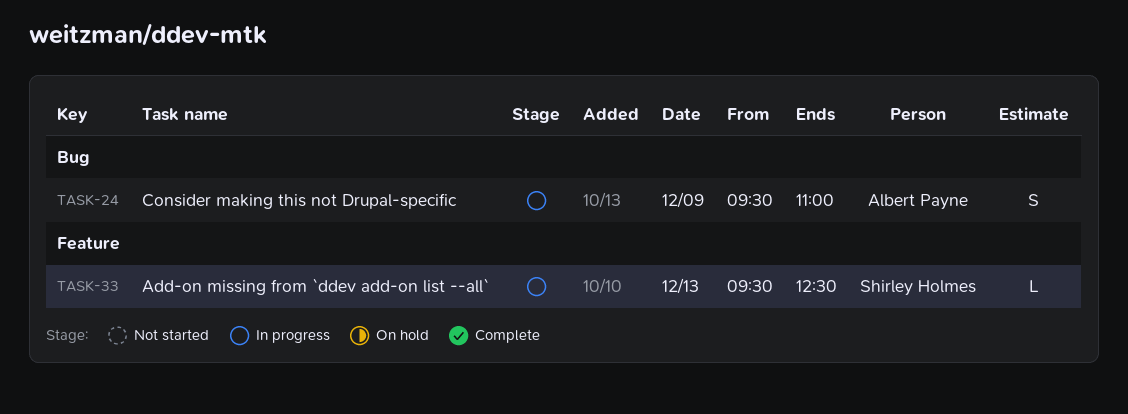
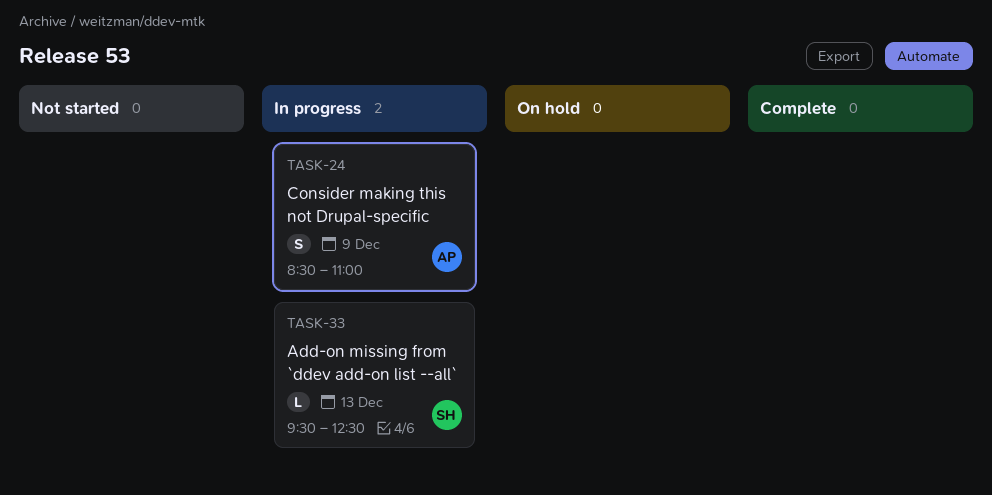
TASK-24, begins: 09:30 -> 08:30

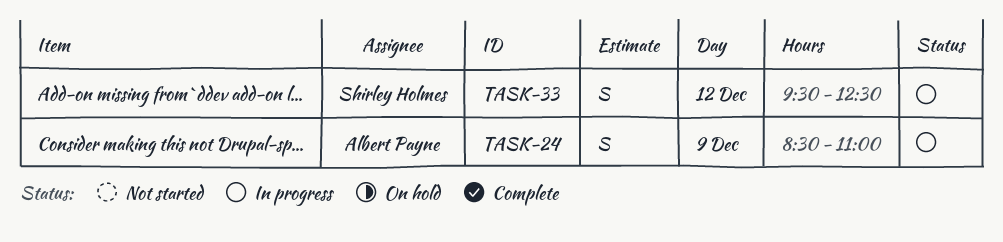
TASK-33, estimate: L -> S
TASK-33, day: Dec 13 -> Dec 12

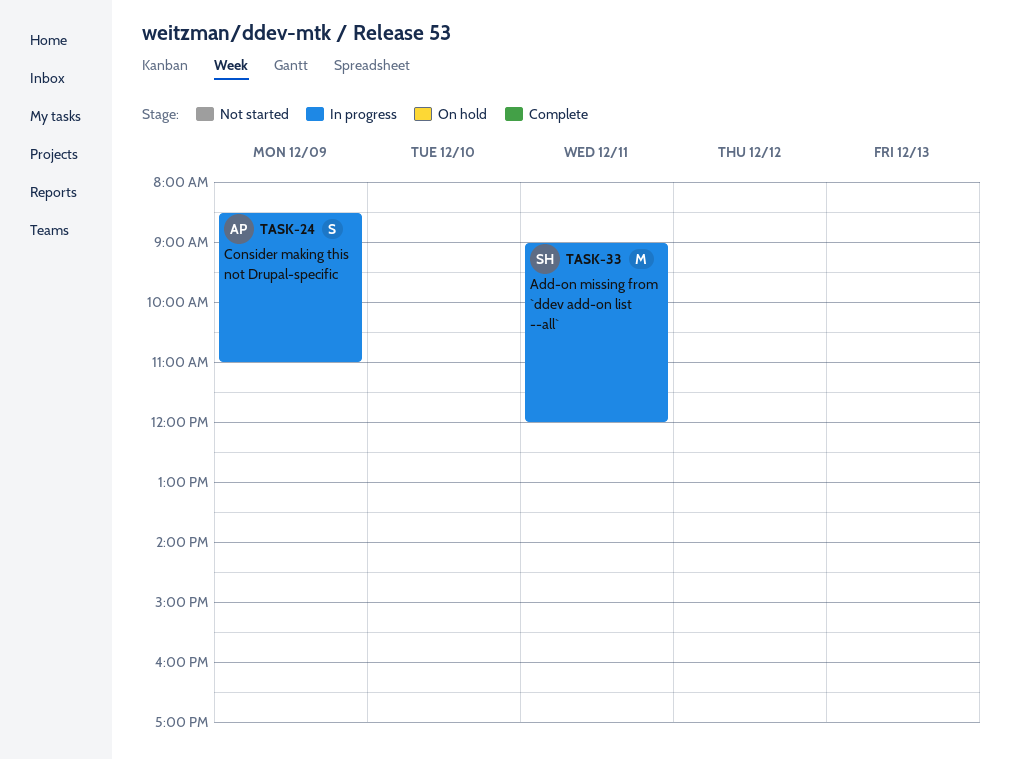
TASK-33, estimate: S -> M
TASK-33, day: Dec 12 -> Dec 11
TASK-33, begins: 09:30 -> 09:00
TASK-33, ends: 12:30 -> 12:00

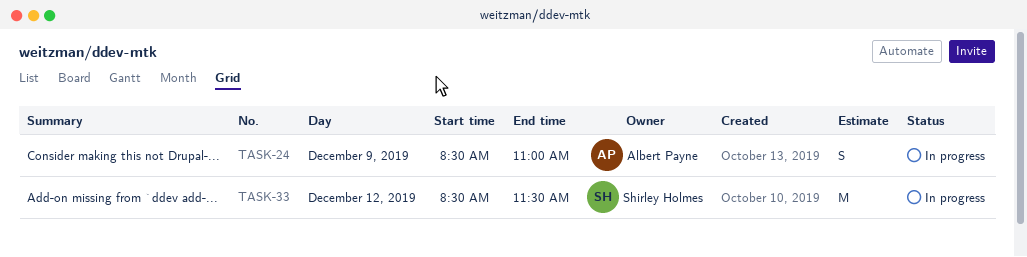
TASK-33, day: Dec 11 -> Dec 12
TASK-33, begins: 09:00 -> 08:30
TASK-33, ends: 12:00 -> 11:30

